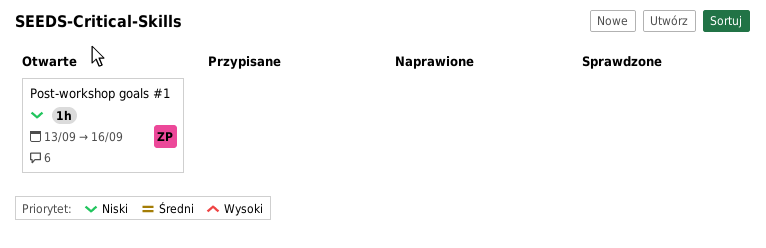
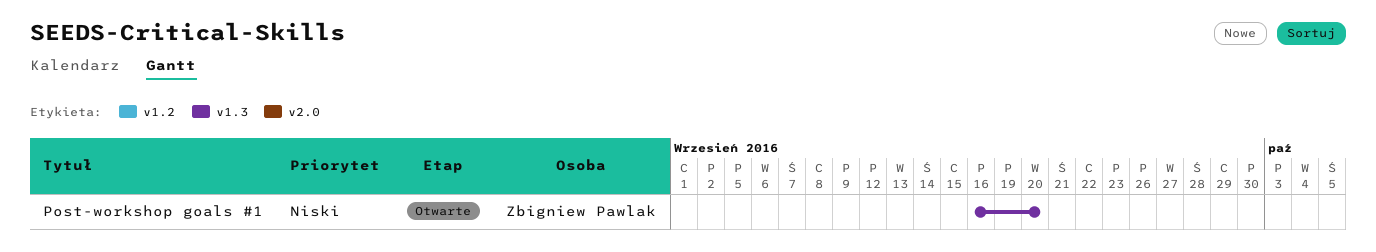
Post-workshop goals #1, start: Sep 13 -> Sep 16
Post-workshop goals #1, due: Sep 16 -> Sep 20

